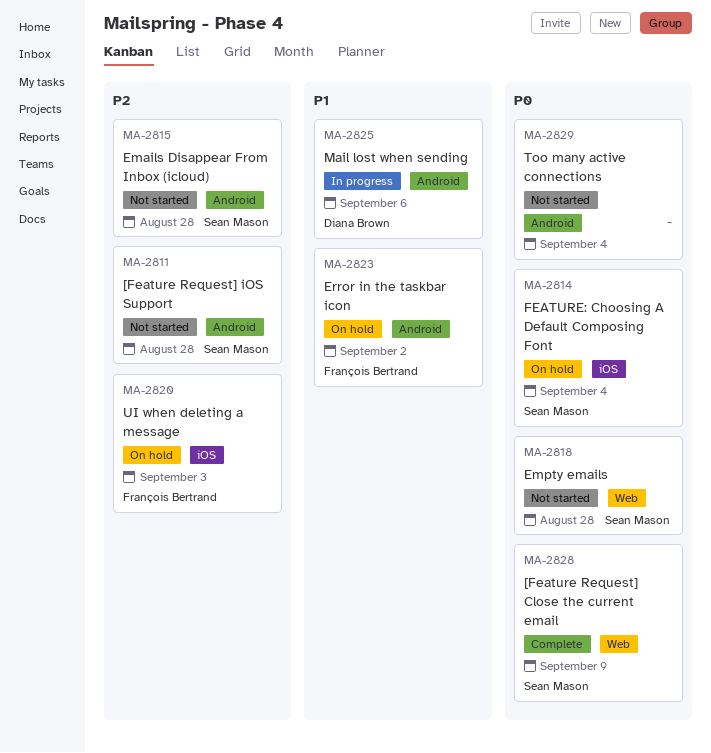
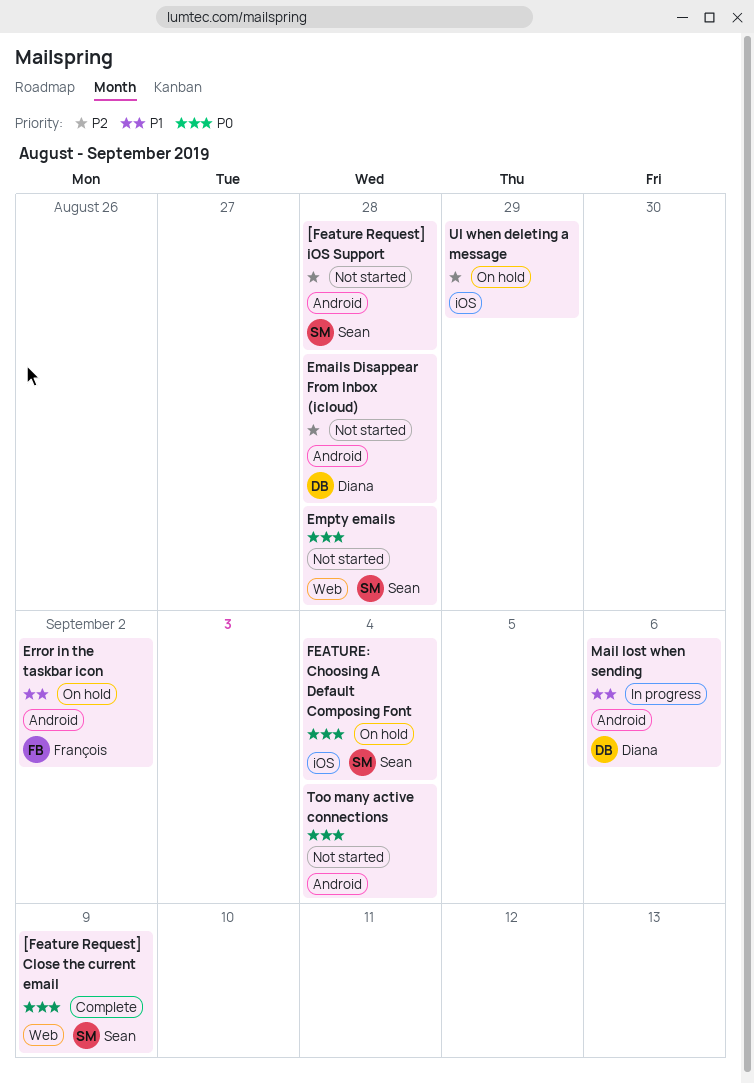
Emails Disappear From Inbox (icloud), owner: Sean Mason -> Diana Brown
UI when deleting a message, owner: François Bertrand -> none
UI when deleting a message, due: Sep 3 -> Aug 29

